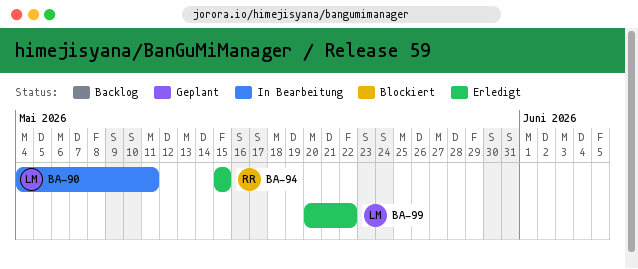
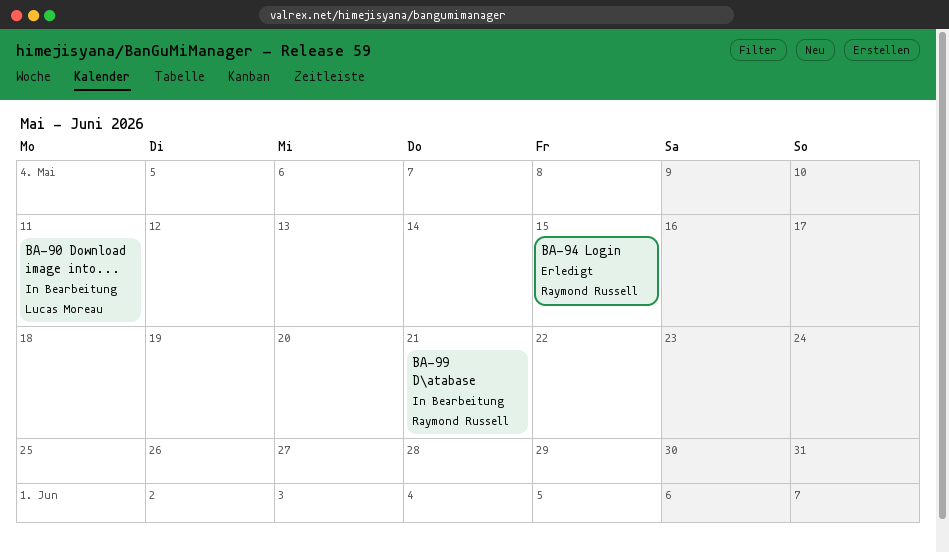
BA-99, status: Erledigt -> In Bearbeitung
BA-99, owner: Lucas Moreau -> Raymond Russell
BA-99, due: May 22 -> May 21

